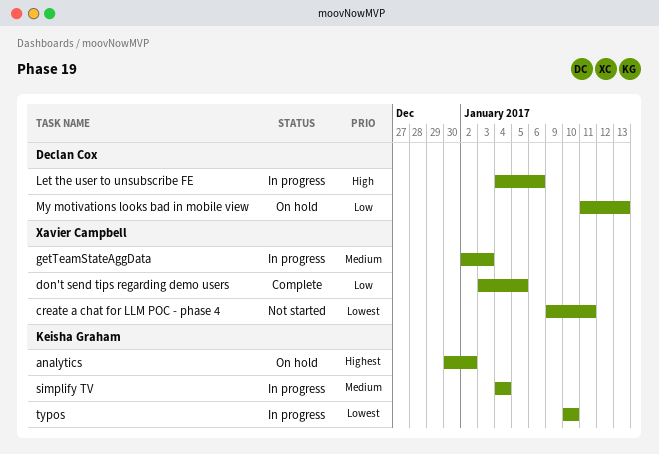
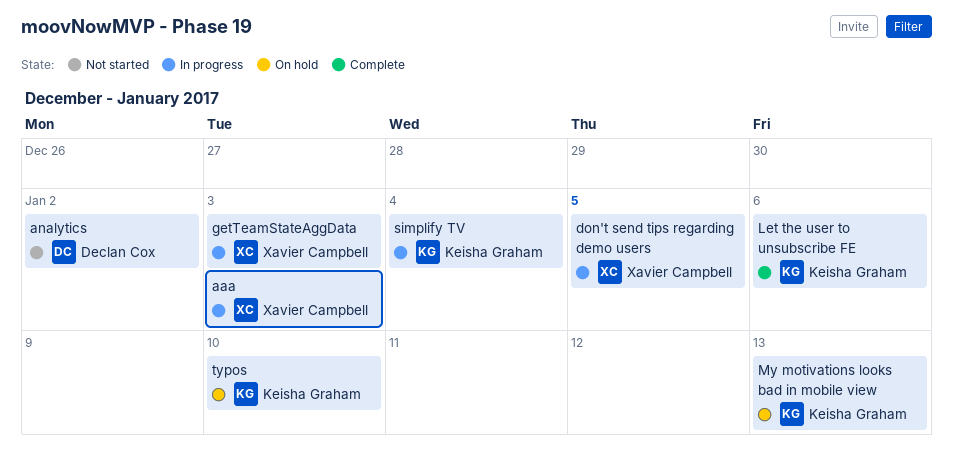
aaa: none -> present
analytics, status: On hold -> Not started
analytics, owner: Keisha Graham -> Declan Cox
create a chat for LLM POC - phase 4: present -> none
don't send tips regarding demo users, status: Complete -> In progress
Let the user to unsubscribe FE, status: In progress -> Complete
Let the user to unsubscribe FE, owner: Declan Cox -> Keisha Graham
My motivations looks bad in mobile view, owner: Declan Cox -> Keisha Graham
typos, status: In progress -> On hold

